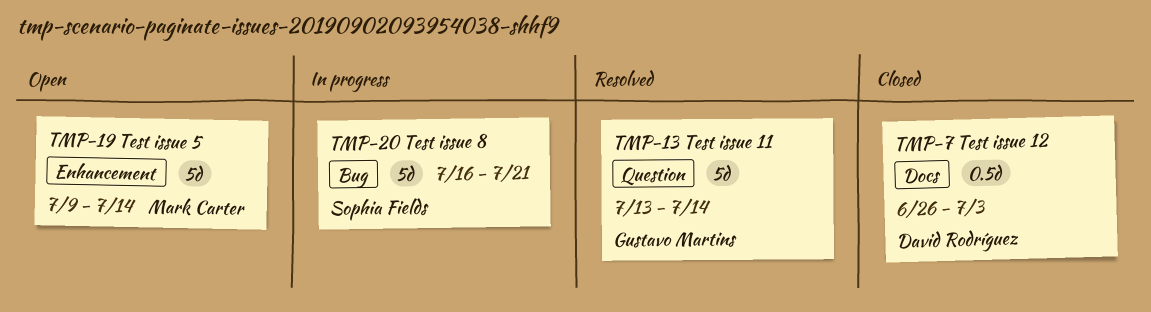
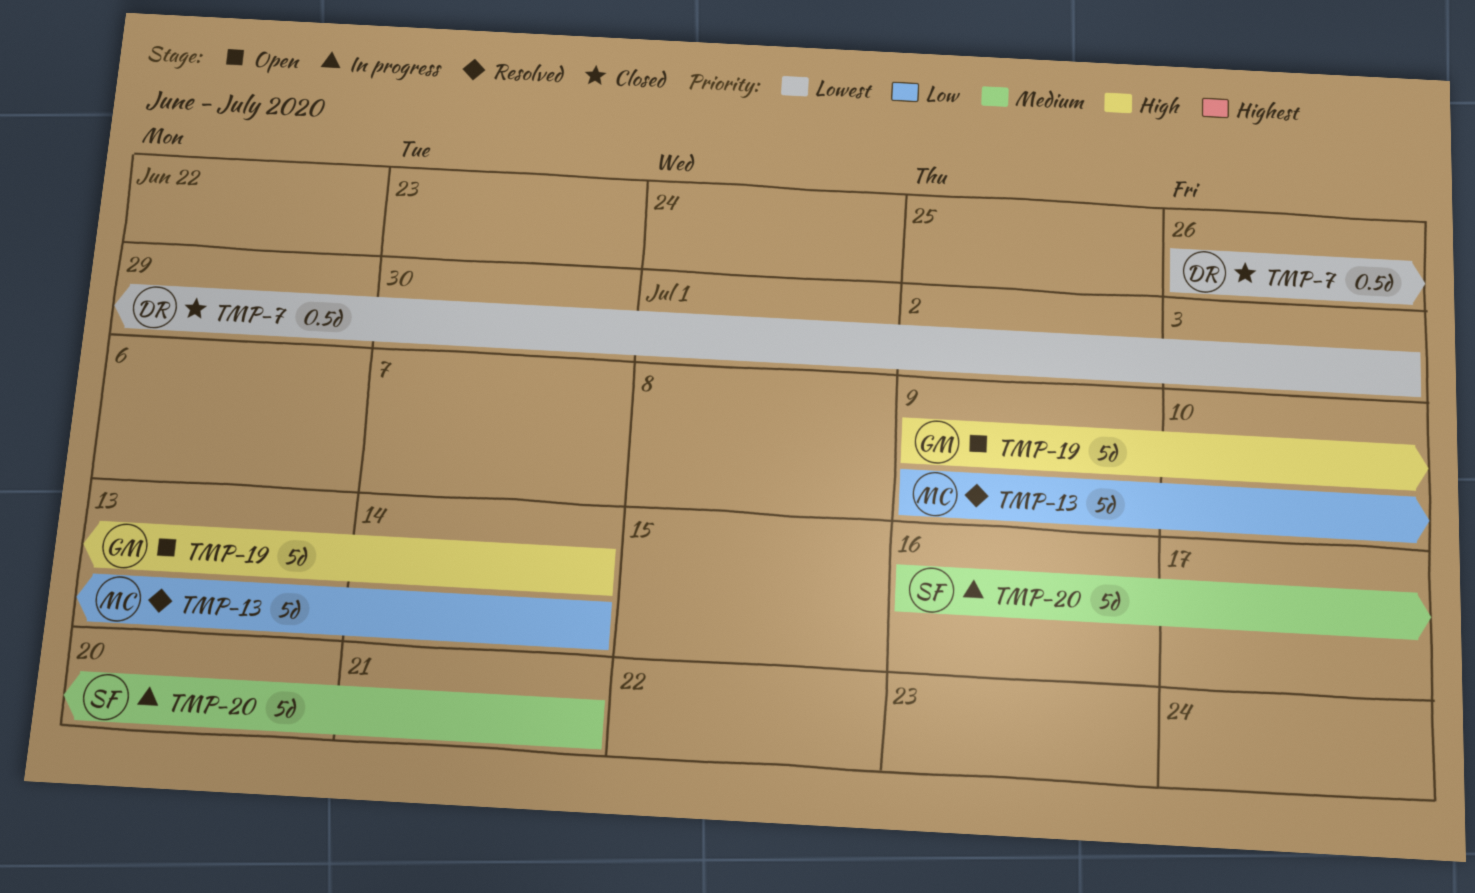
TMP-13, owner: Gustavo Martins -> Mark Carter
TMP-13, start: Jul 13 -> Jul 9
TMP-19, owner: Mark Carter -> Gustavo Martins

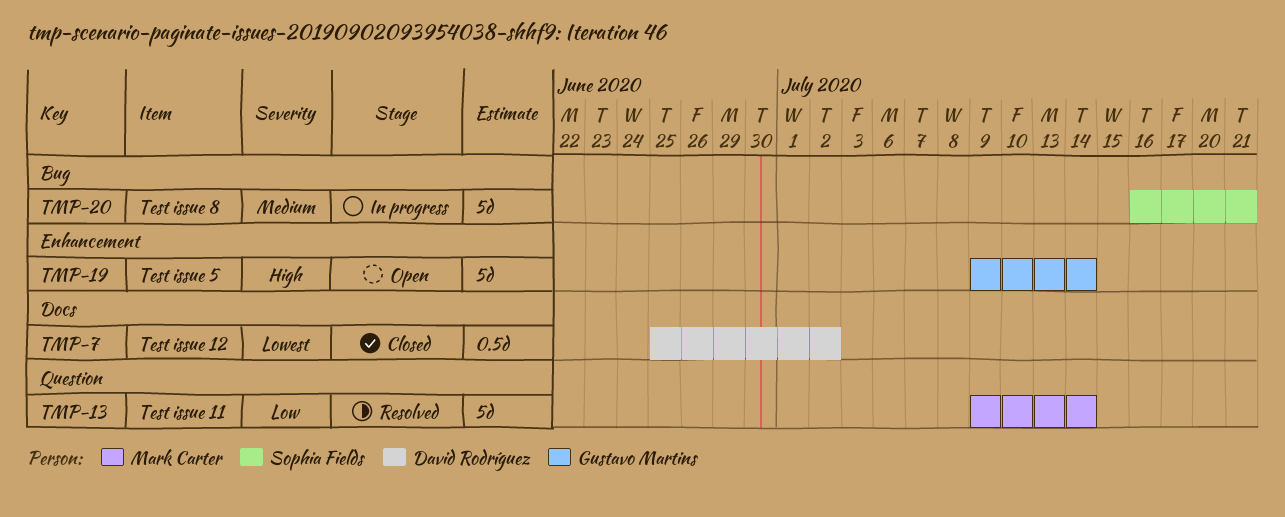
TMP-7, start: Jun 26 -> Jun 25
TMP-7, due: Jul 3 -> Jul 2

